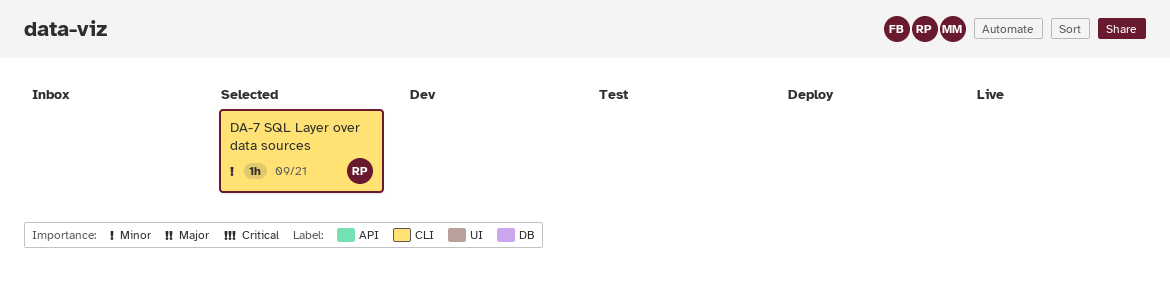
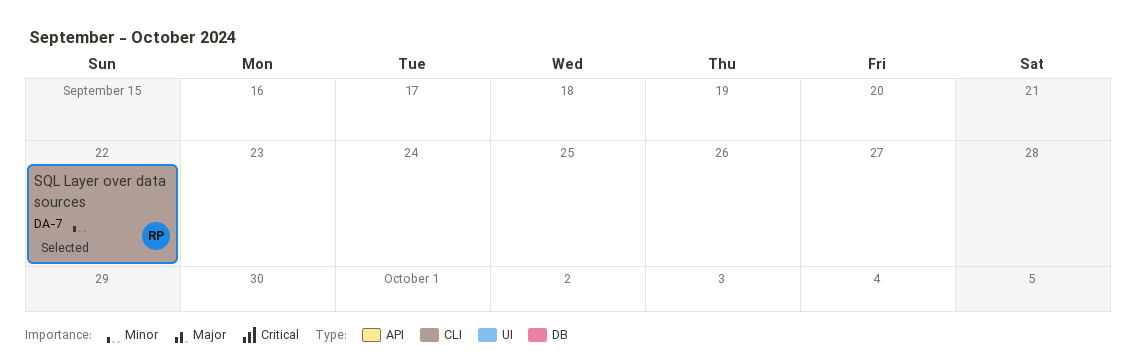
DA-7, due: Sep 21 -> Sep 22

